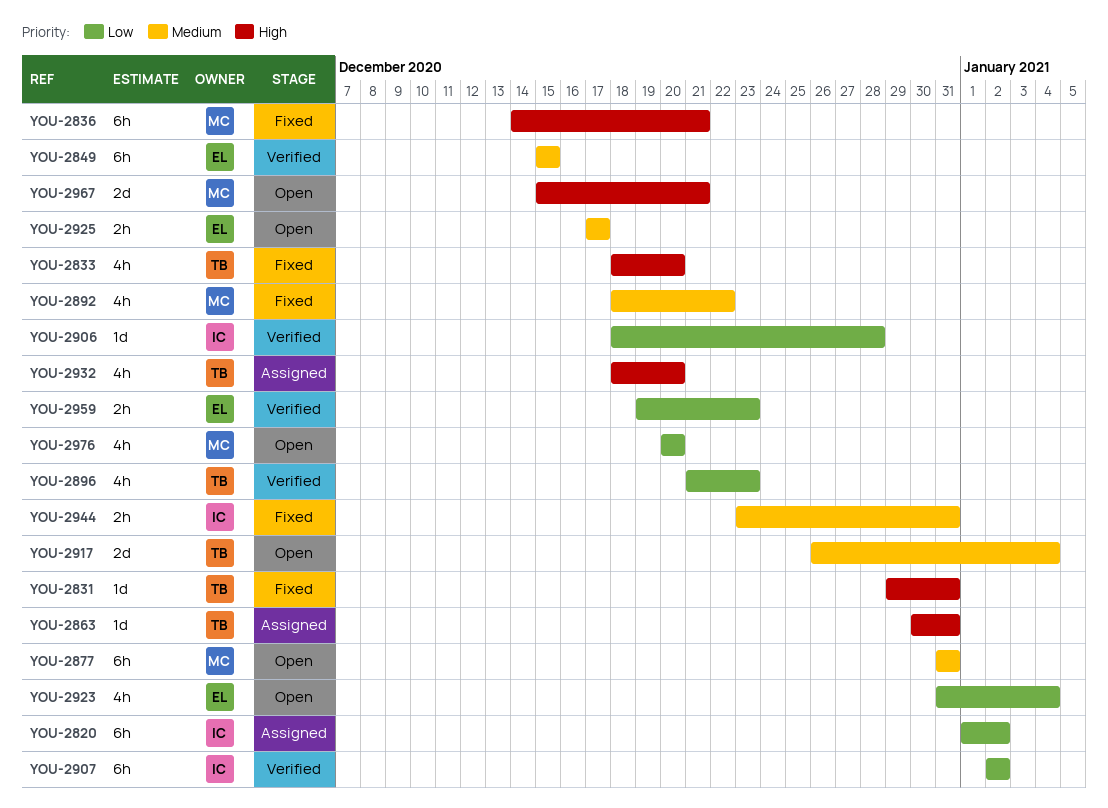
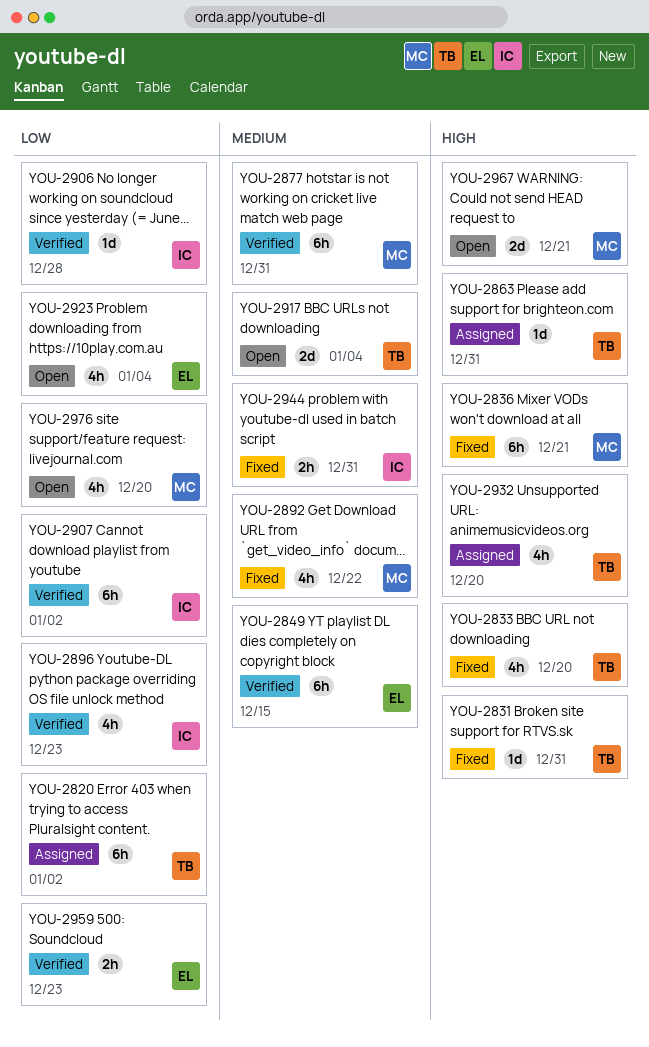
YOU-2820, owner: IC -> TB
YOU-2877, status: Open -> Verified
YOU-2896, owner: TB -> IC
YOU-2925: present -> none

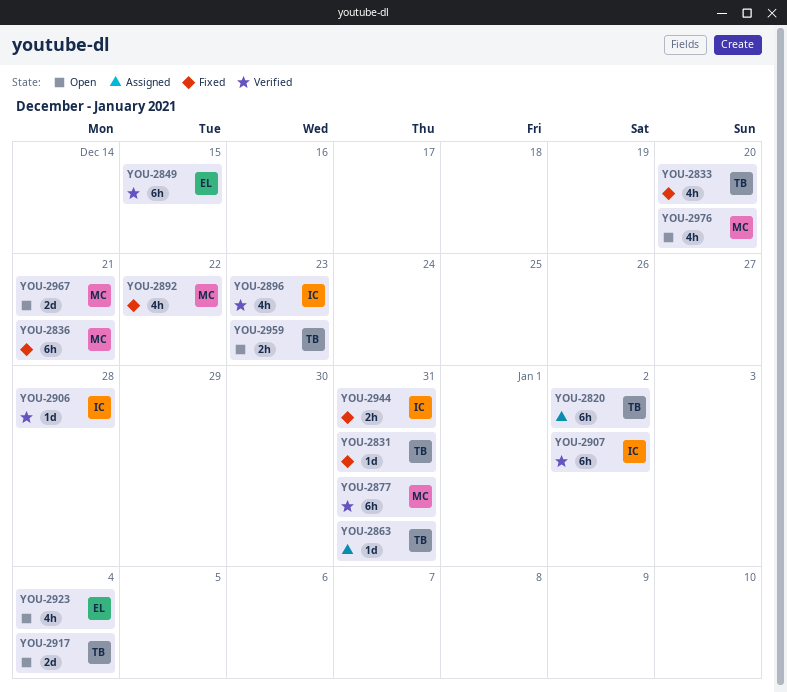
YOU-2932: present -> none
YOU-2959, status: Verified -> Open
YOU-2959, owner: EL -> TB

